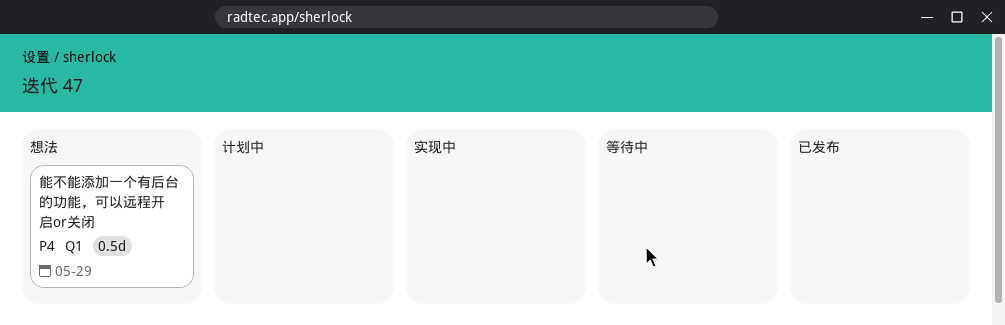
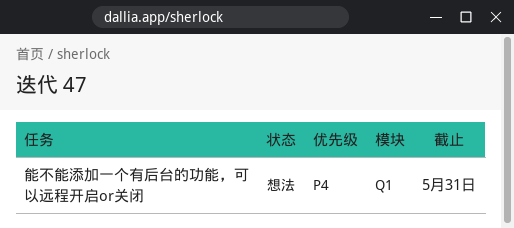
能不能添加一个有后台的功能，可以远程开启or关闭, due: May 29 -> May 31

